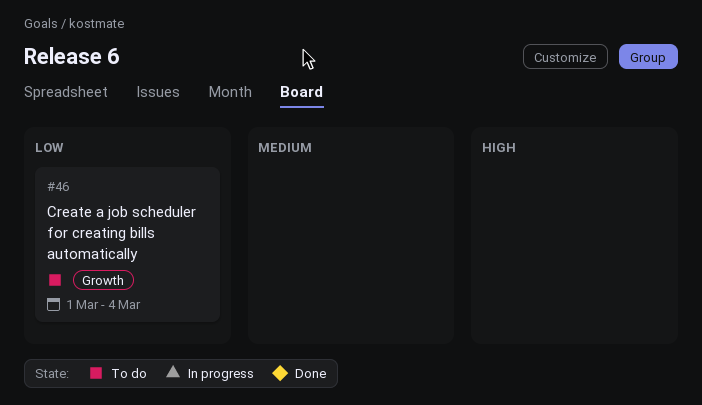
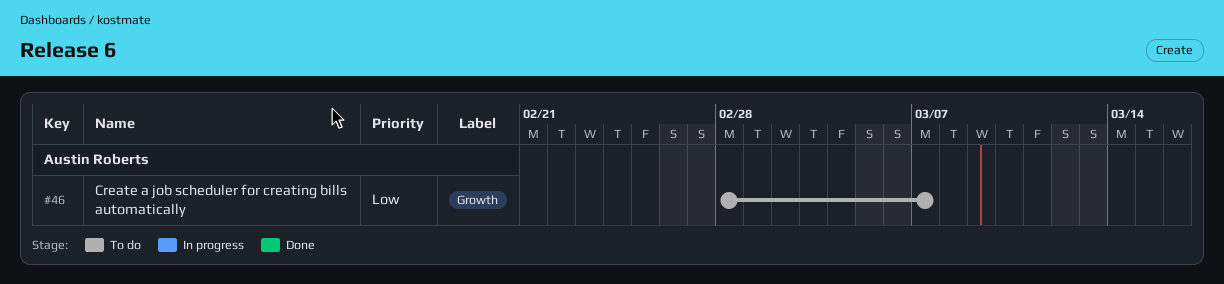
#46, start: Mar 1 -> Feb 28
#46, due: Mar 4 -> Mar 7

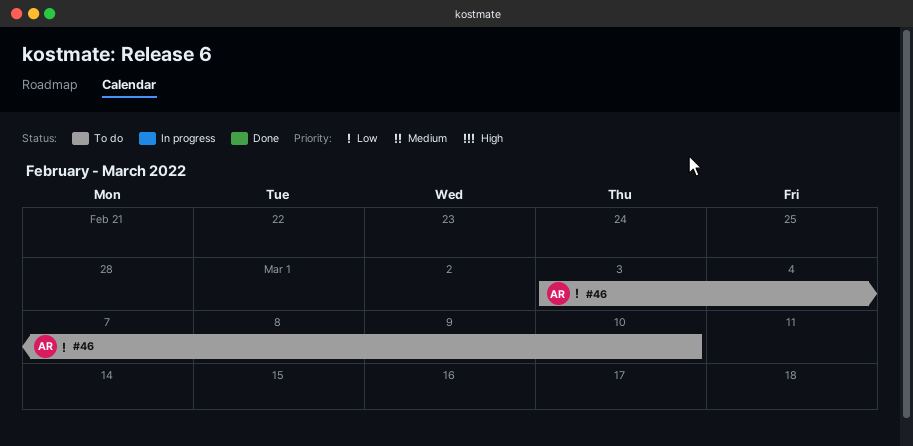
#46, start: Feb 28 -> Mar 3
#46, due: Mar 7 -> Mar 10

